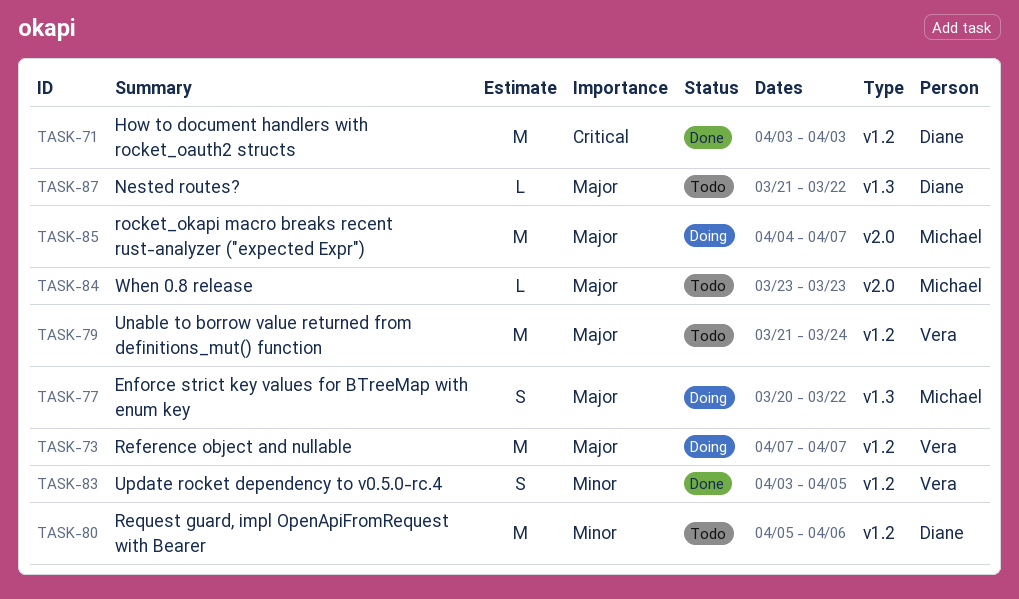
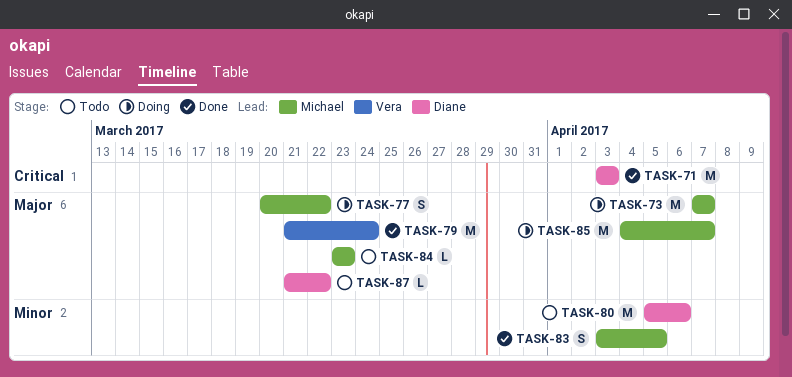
TASK-73, owner: Vera -> Michael
TASK-79, status: Todo -> Done
TASK-83, owner: Vera -> Michael

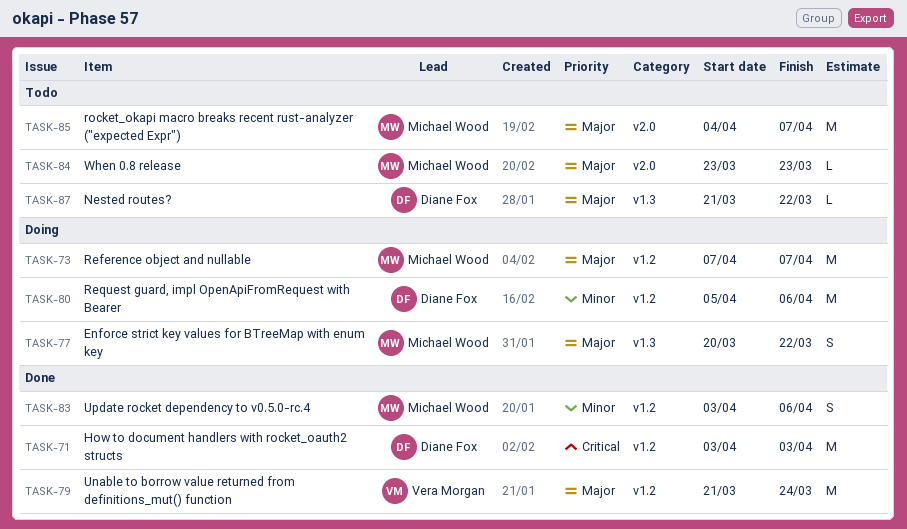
TASK-80, status: Todo -> Doing
TASK-83, due: Apr 5 -> Apr 6
TASK-85, status: Doing -> Todo

